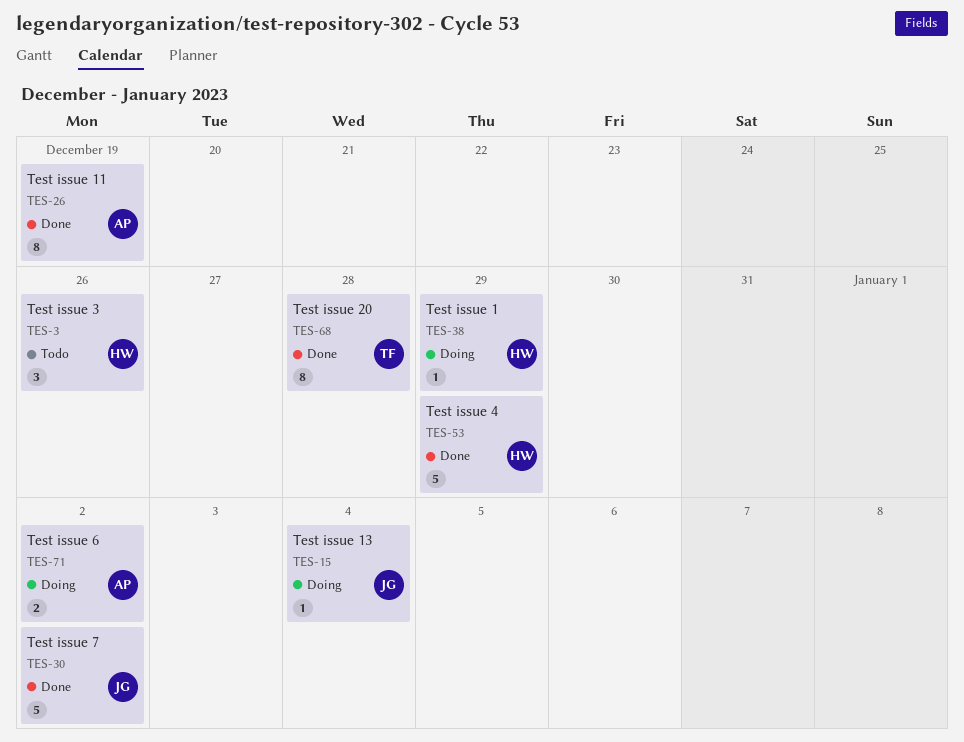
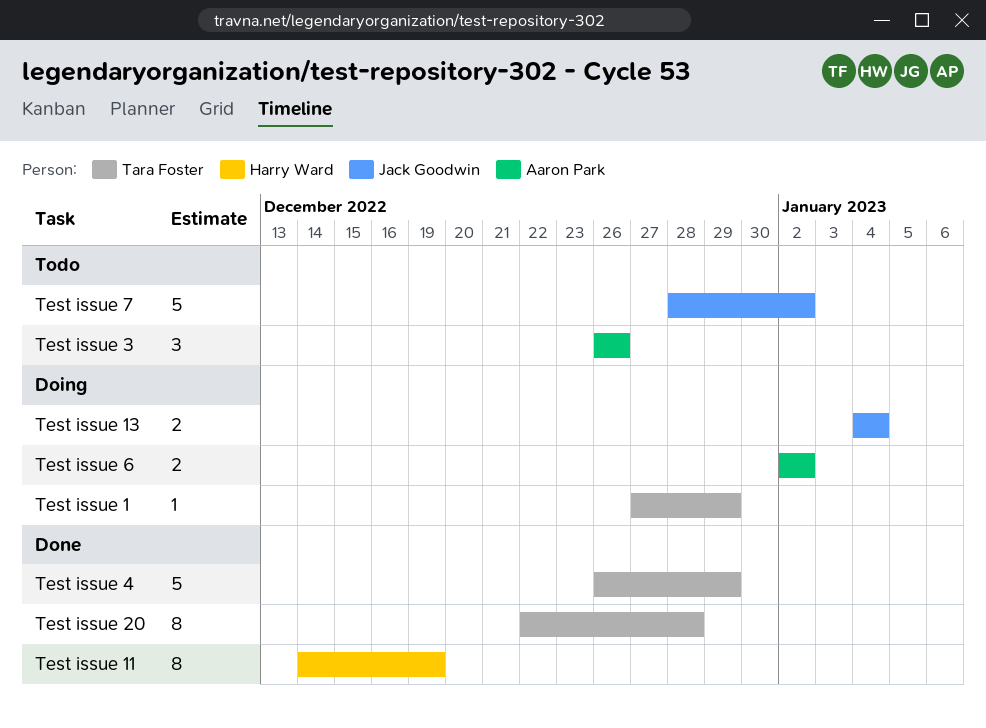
Test issue 1, owner: Harry Ward -> Tara Foster
Test issue 11, owner: Aaron Park -> Harry Ward
Test issue 13, estimate: 1 -> 2
Test issue 3, owner: Harry Ward -> Aaron Park
Test issue 4, owner: Harry Ward -> Tara Foster
Test issue 7, status: Done -> Todo

